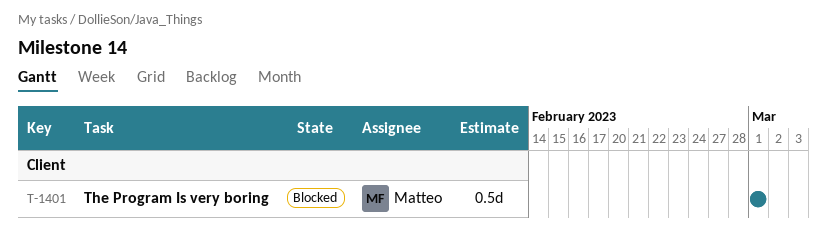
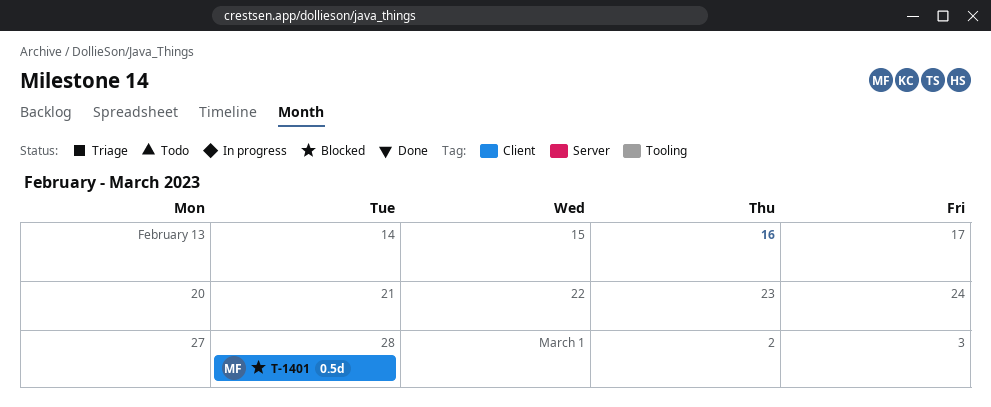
T-1401, start: Mar 1 -> Feb 28
T-1401, due: Mar 1 -> Feb 28

